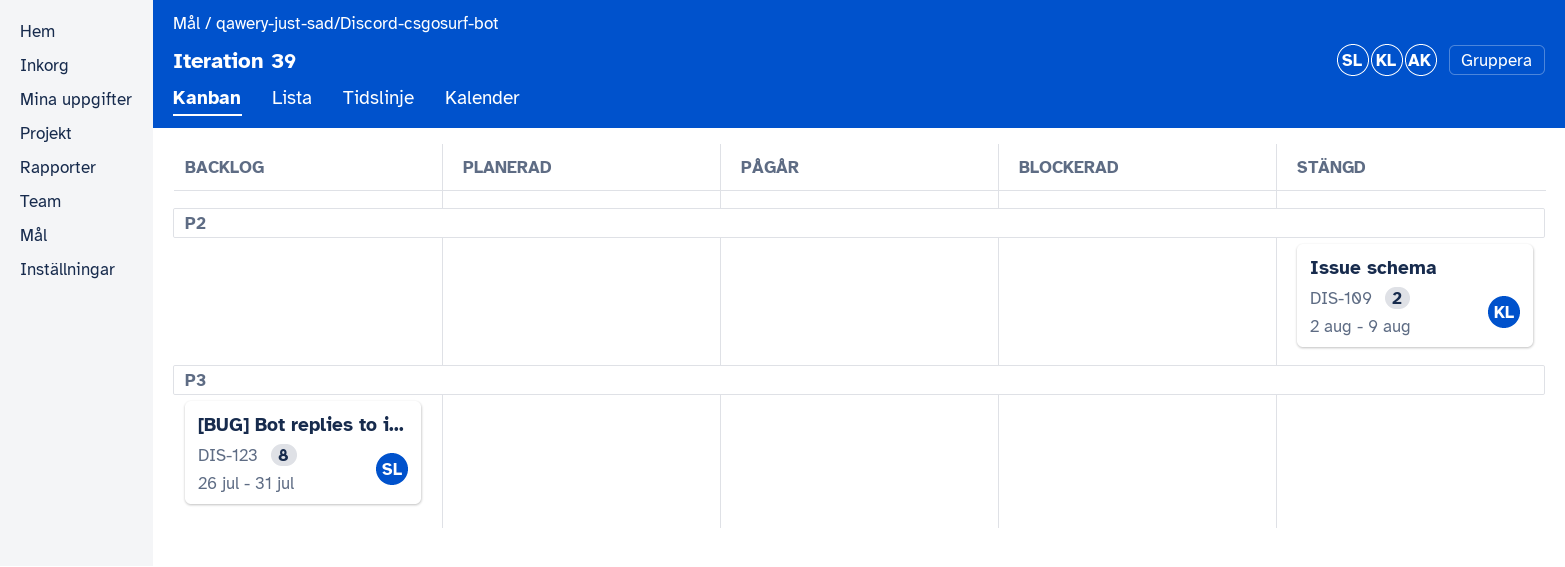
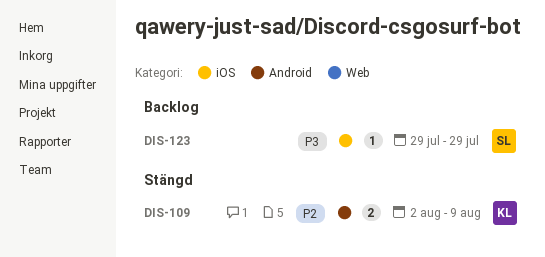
DIS-123, estimate: 8 -> 1
DIS-123, start: Jul 26 -> Jul 29
DIS-123, due: Jul 31 -> Jul 29

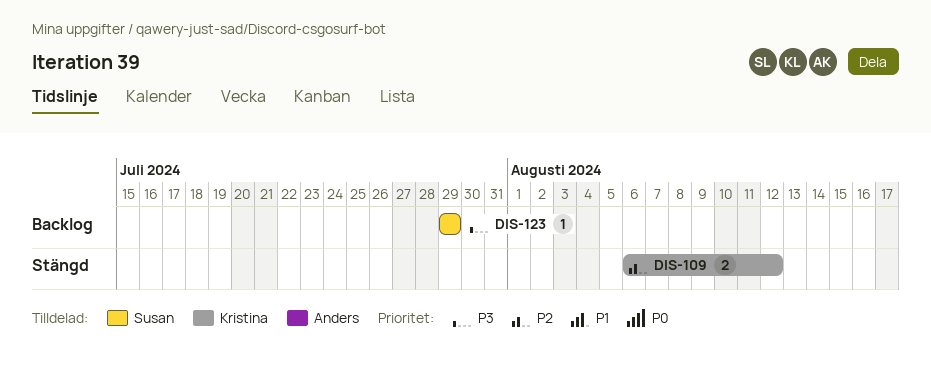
DIS-109, start: Aug 2 -> Aug 6
DIS-109, due: Aug 9 -> Aug 12

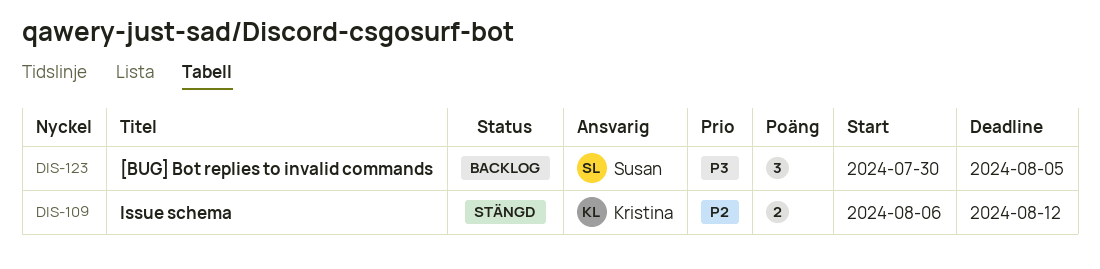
DIS-123, estimate: 1 -> 3
DIS-123, start: Jul 29 -> Jul 30
DIS-123, due: Jul 29 -> Aug 5

